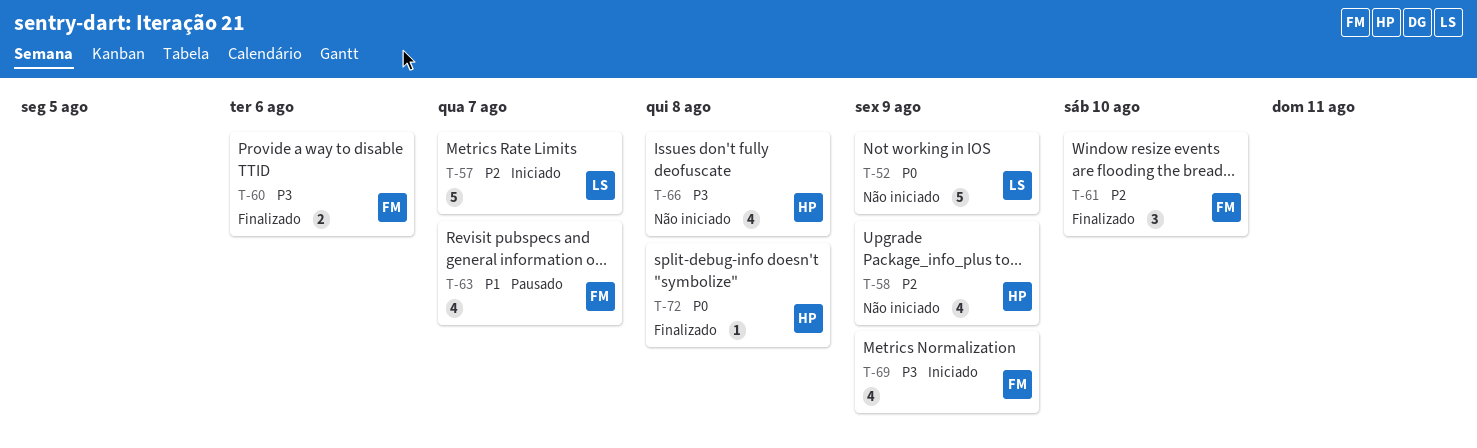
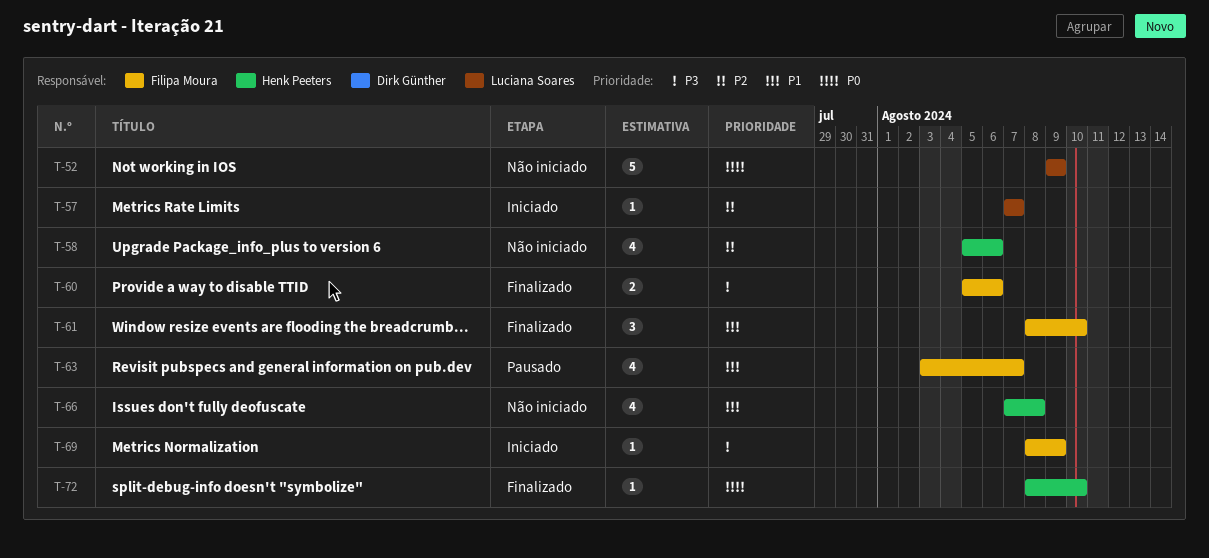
T-57, estimate: 5 -> 1
T-58, due: Aug 9 -> Aug 6
T-61, priority: P2 -> P1
T-66, priority: P3 -> P1
T-69, estimate: 4 -> 1
T-72, due: Aug 8 -> Aug 10

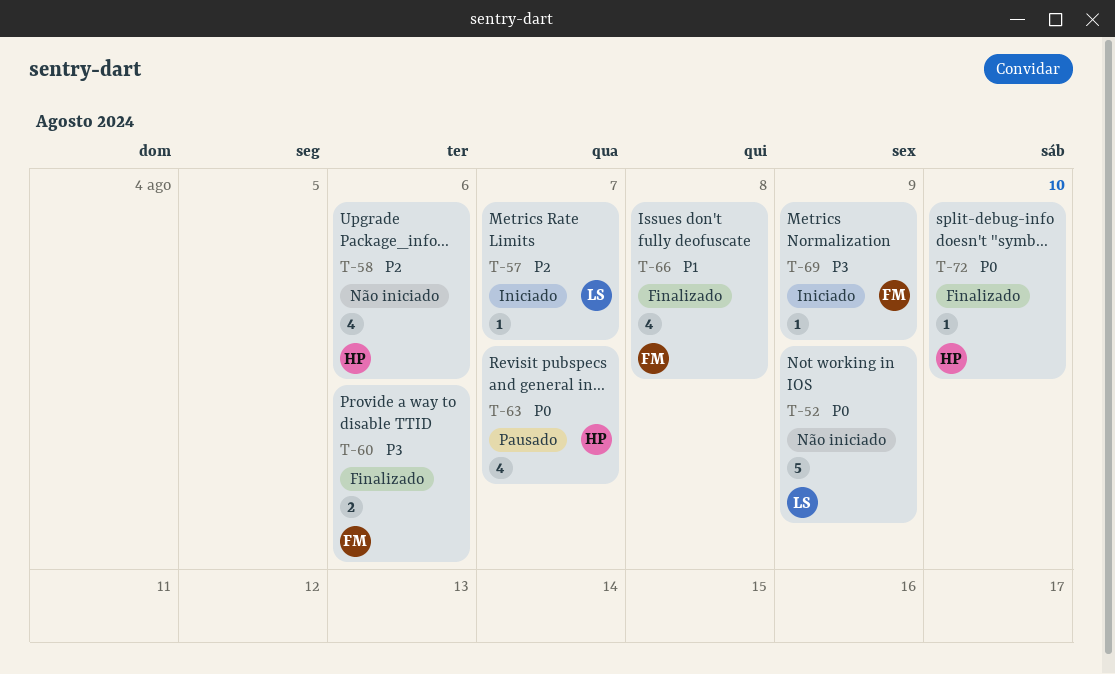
T-61: present -> none
T-63, owner: Filipa Moura -> Henk Peeters
T-63, priority: P1 -> P0
T-66, status: Não iniciado -> Finalizado
T-66, owner: Henk Peeters -> Filipa Moura

